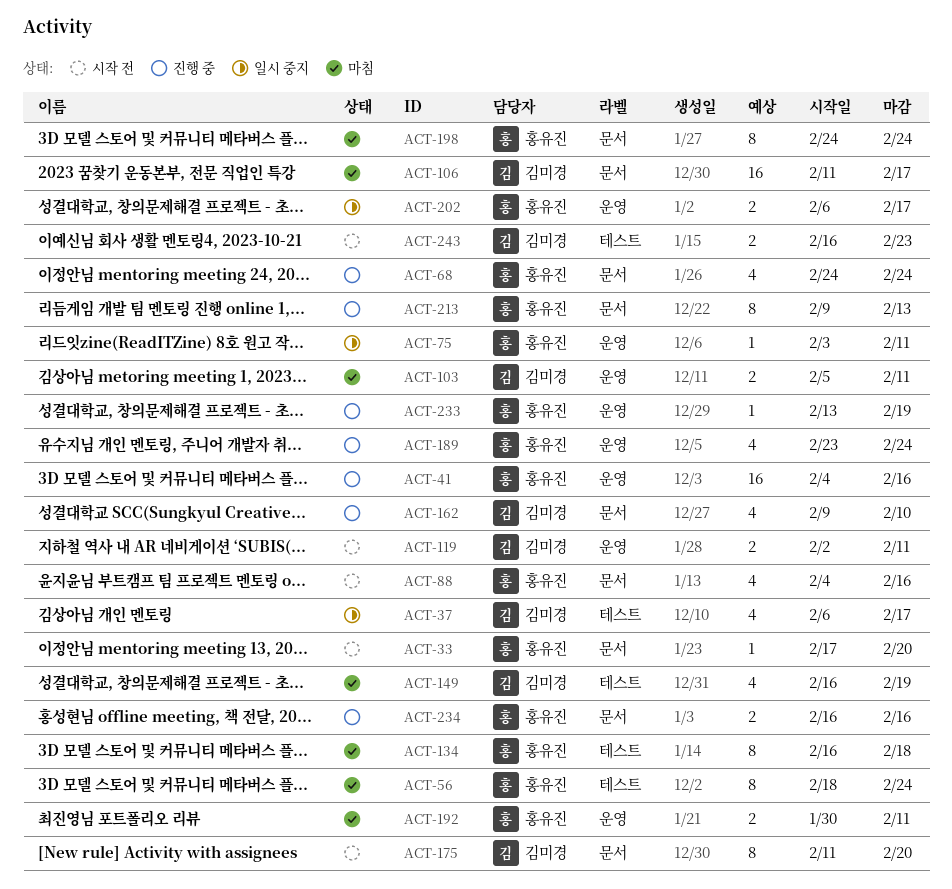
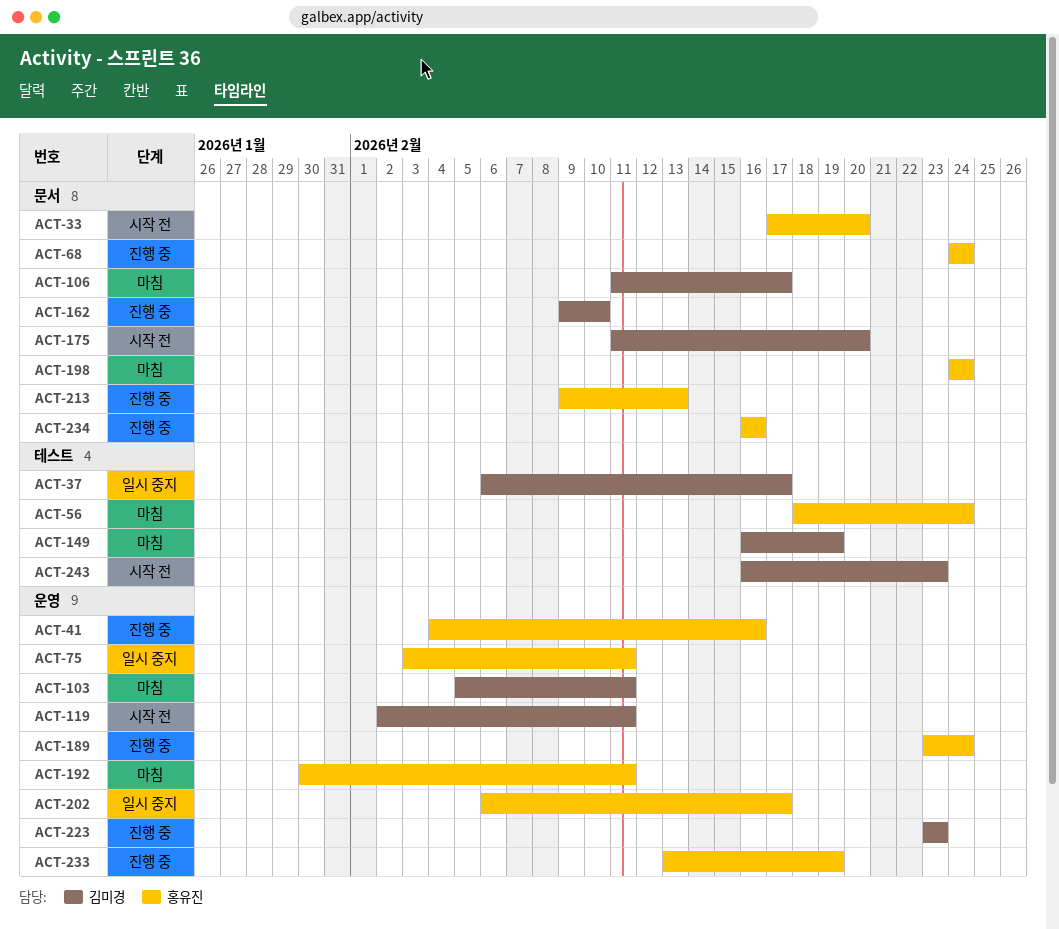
ACT-88: present -> none
ACT-134: present -> none
ACT-223: none -> present

